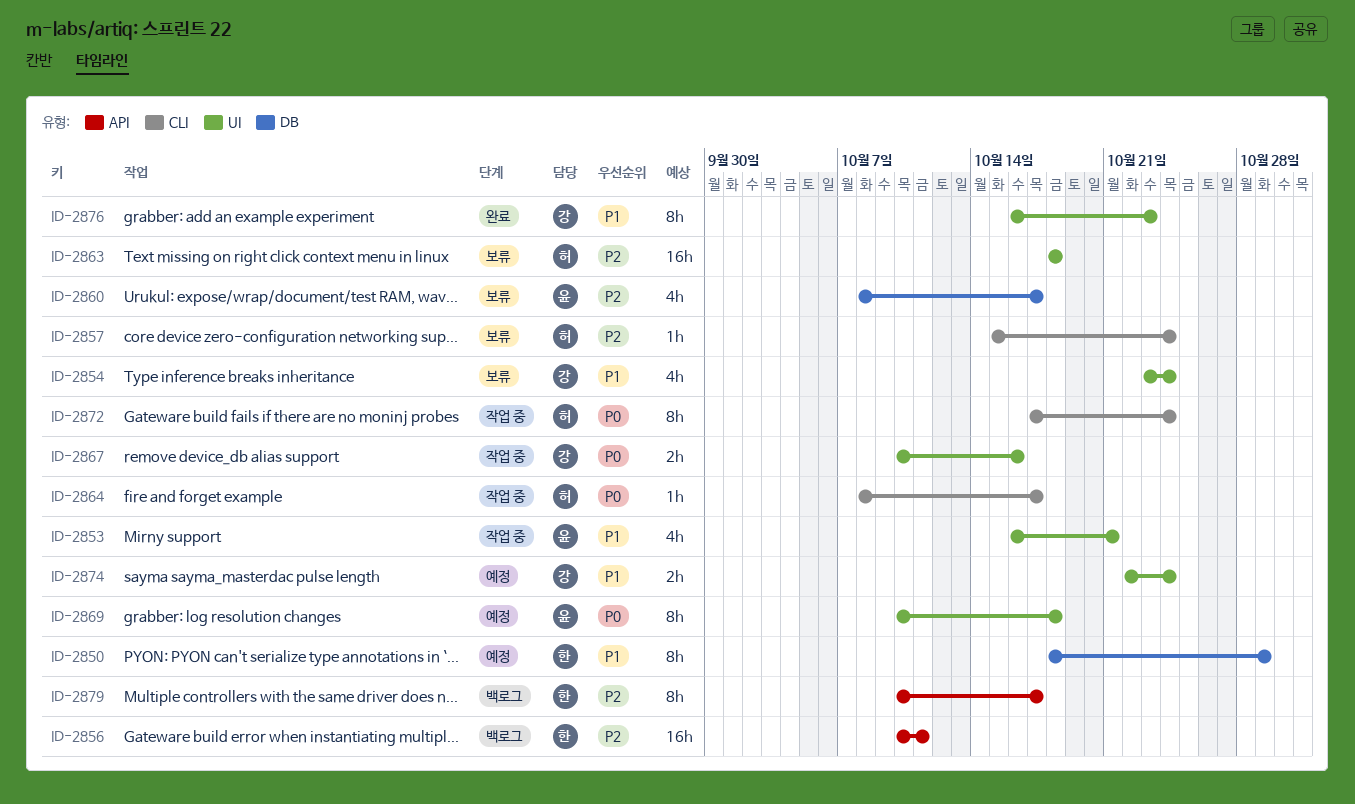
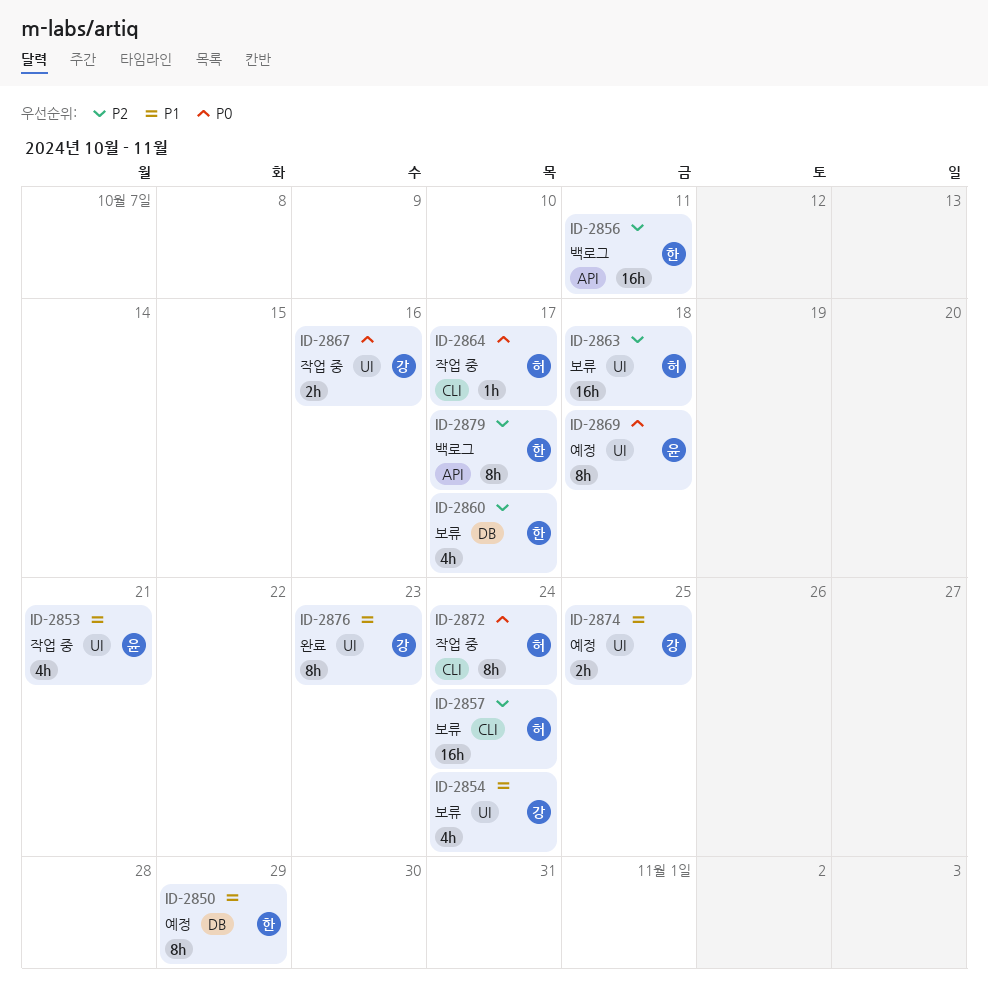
ID-2857, estimate: 1h -> 16h
ID-2860, owner: 윤 -> 한
ID-2874, due: Oct 24 -> Oct 25

